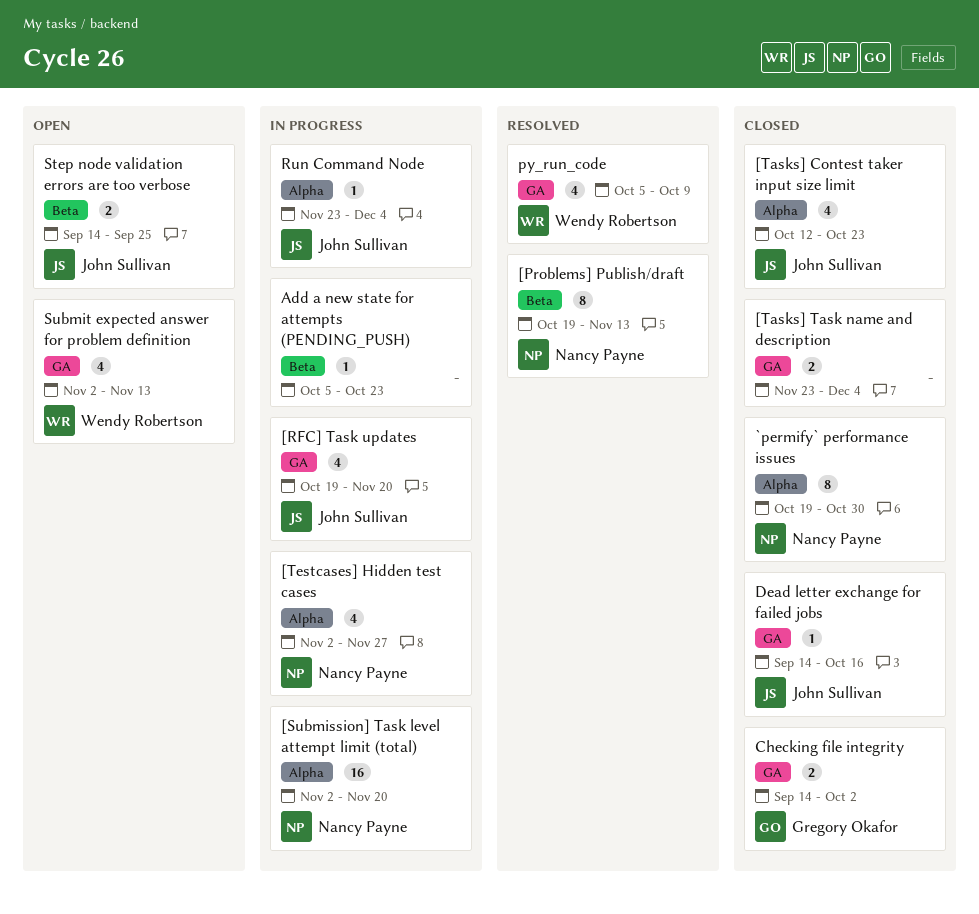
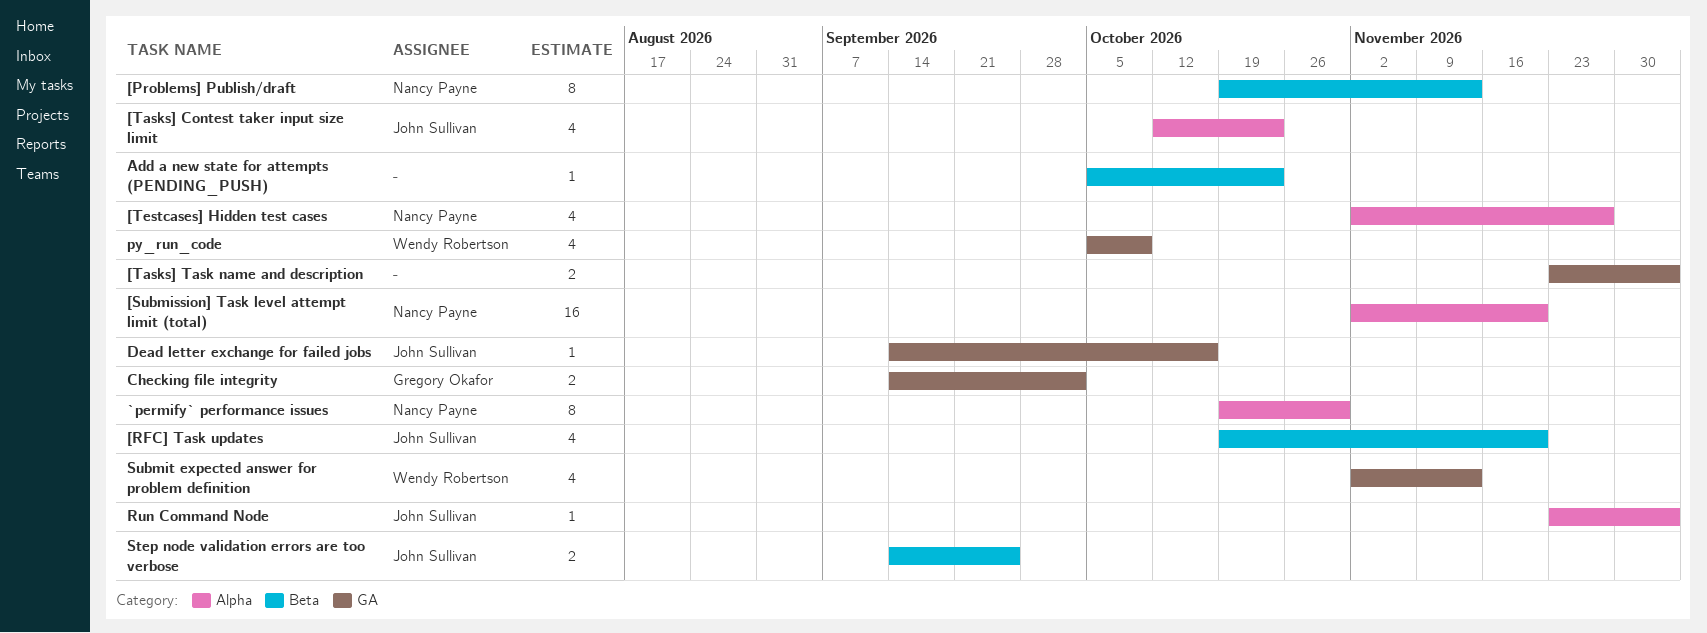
[RFC] Task updates, label: GA -> Beta

